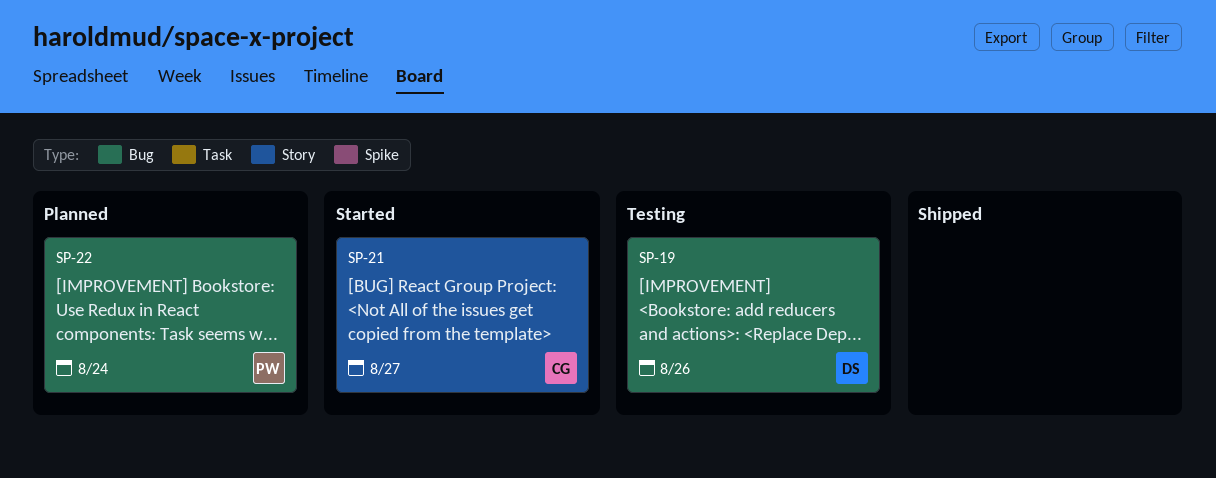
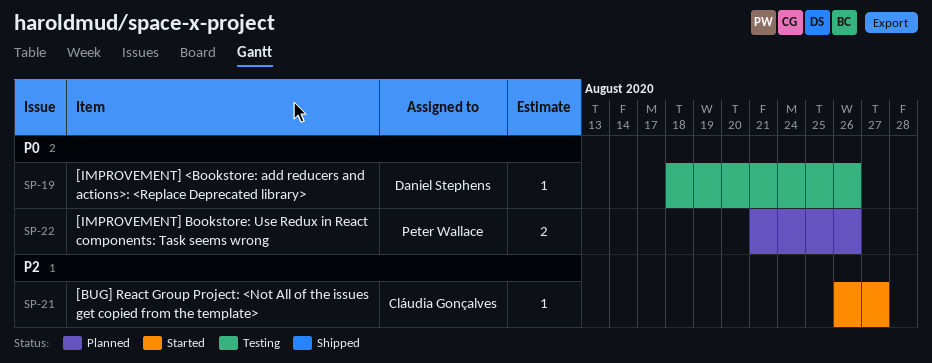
SP-22, due: Aug 24 -> Aug 26

